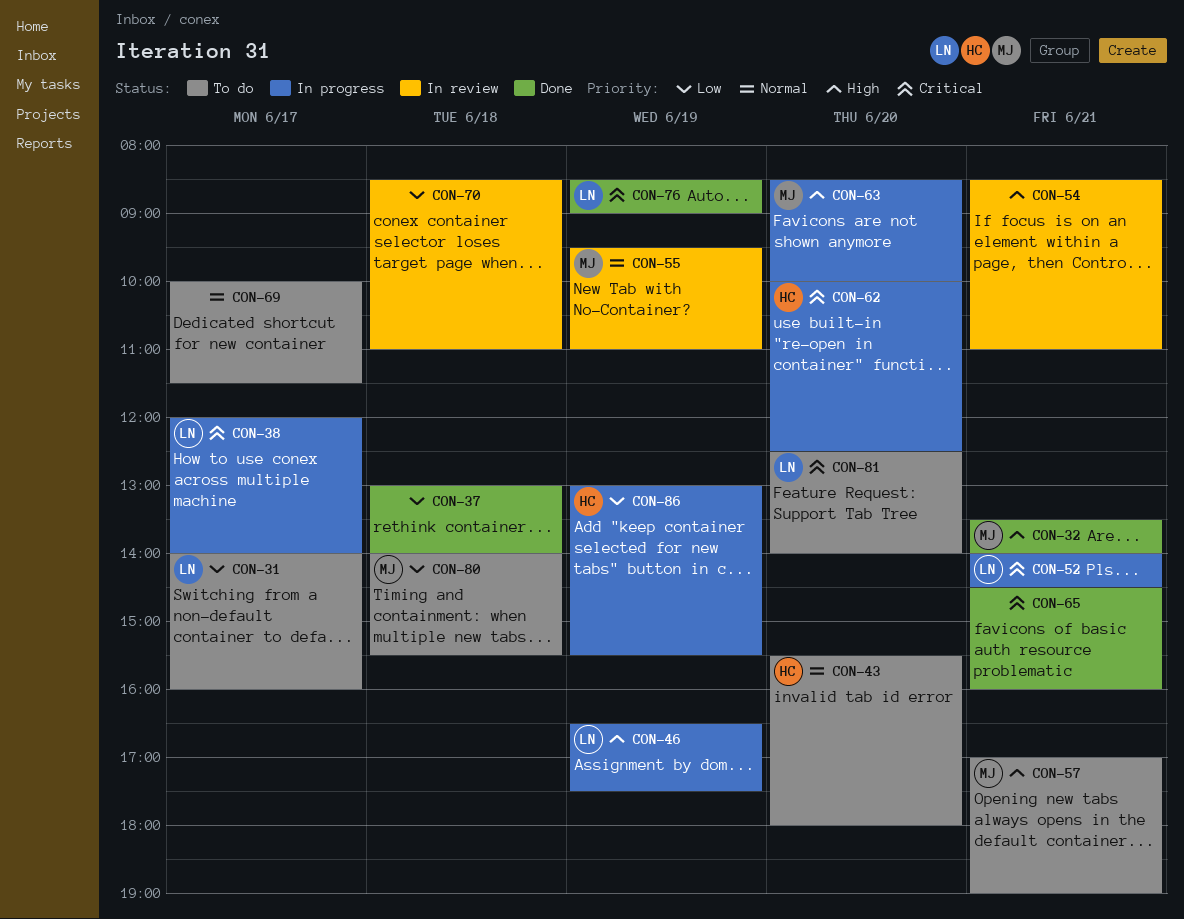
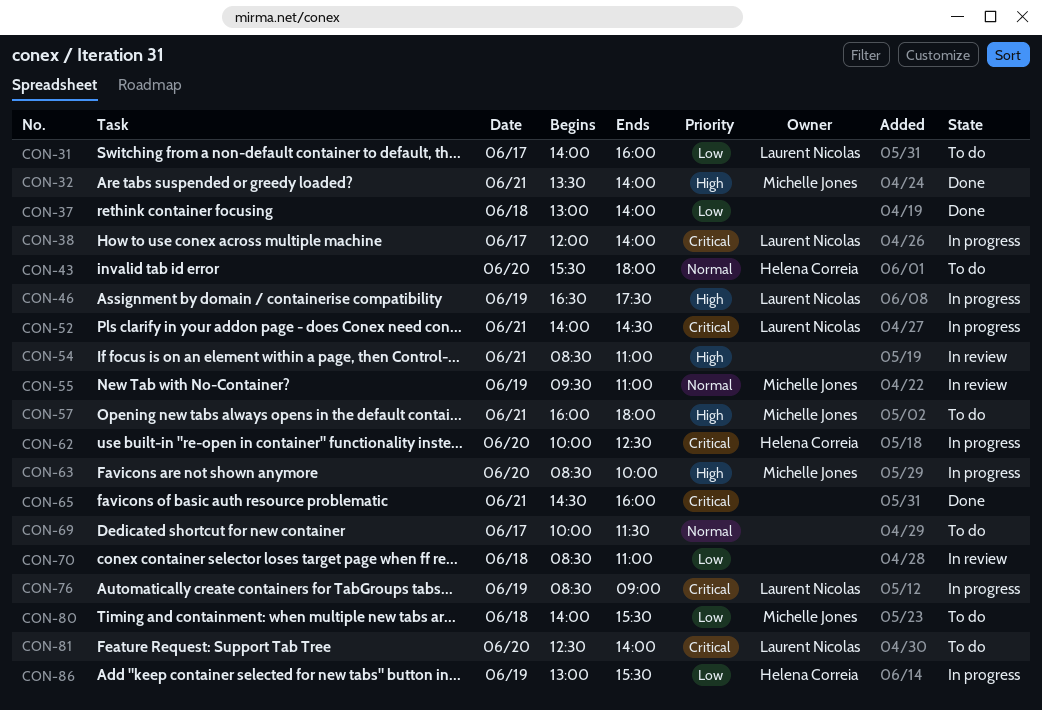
CON-57, begins: 17:00 -> 16:00
CON-57, ends: 19:00 -> 18:00
CON-76, status: Done -> In progress

